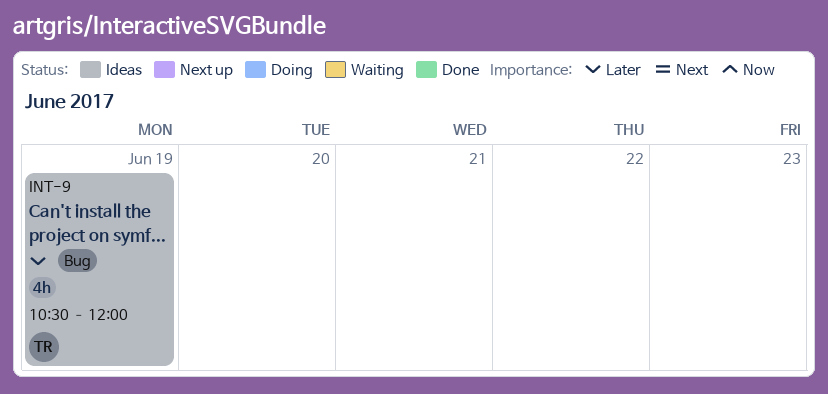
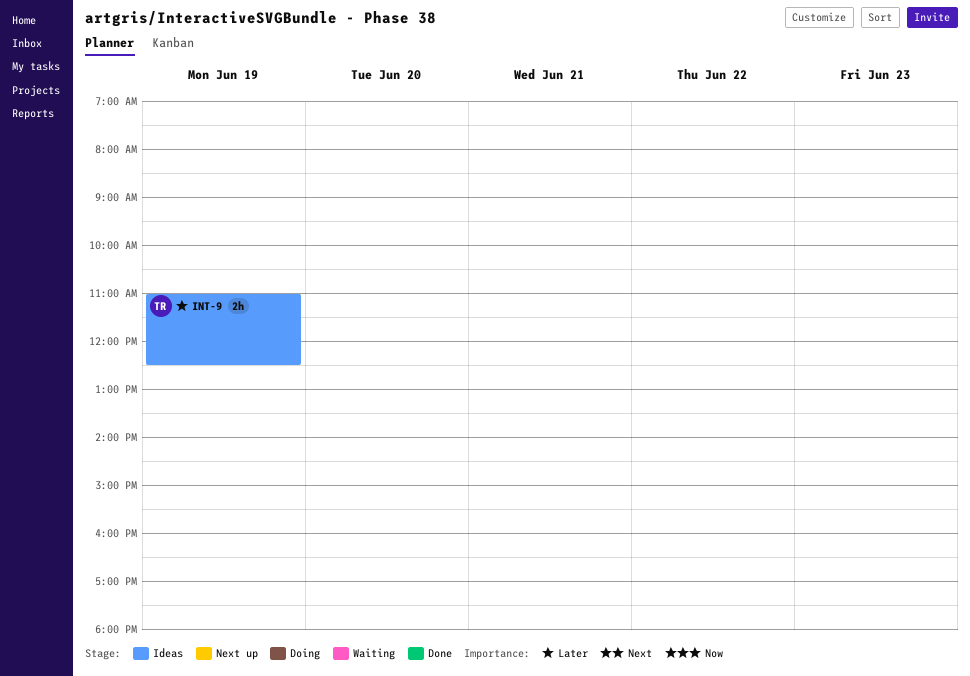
INT-9, estimate: 4h -> 2h
INT-9, begins: 10:30 -> 11:00
INT-9, ends: 12:00 -> 12:30

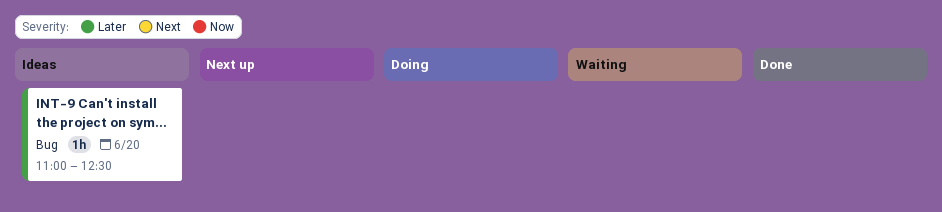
INT-9, estimate: 2h -> 1h
INT-9, day: Jun 19 -> Jun 20

